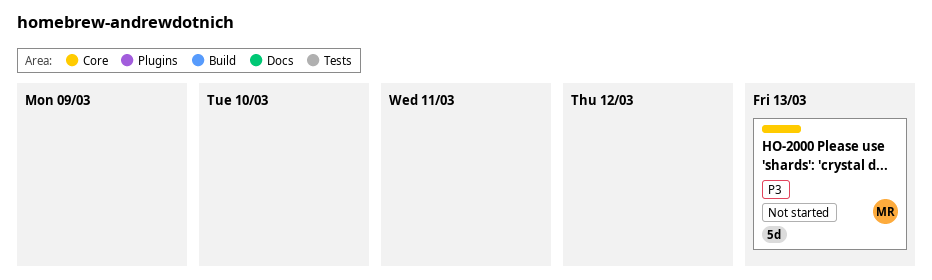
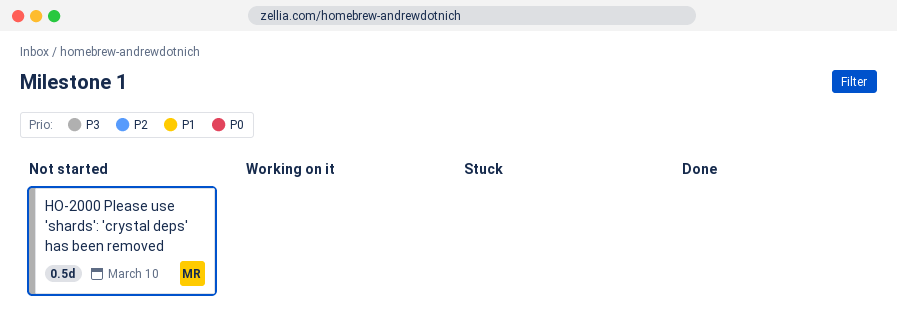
HO-2000, estimate: 5d -> 0.5d
HO-2000, due: Mar 13 -> Mar 10

